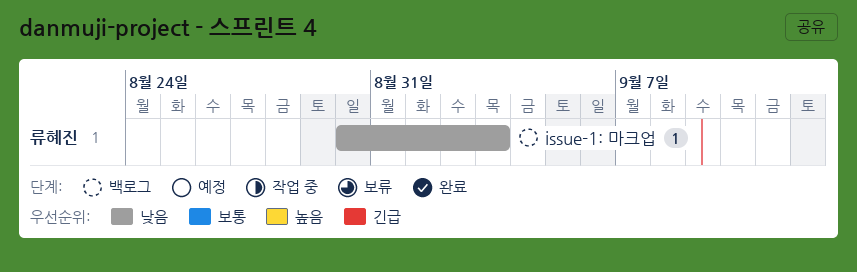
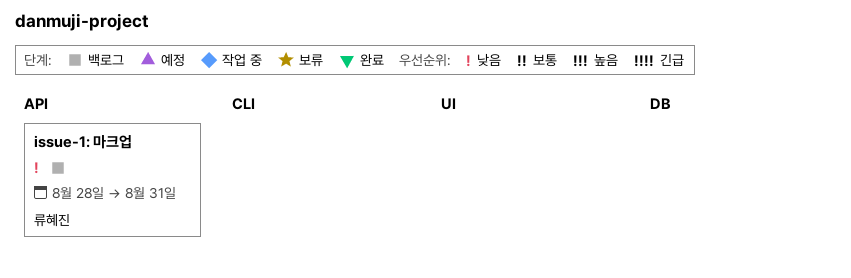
issue-1: 마크업, start: Aug 30 -> Aug 28
issue-1: 마크업, due: Sep 3 -> Aug 31

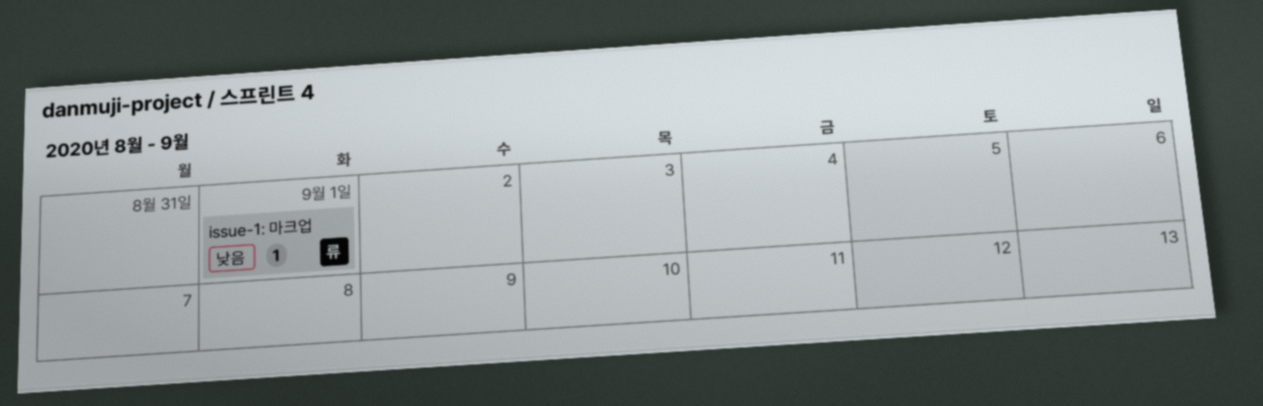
issue-1: 마크업, due: Aug 31 -> Sep 1

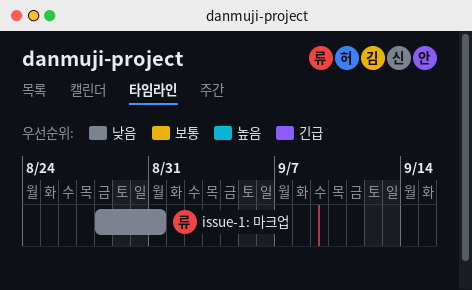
issue-1: 마크업, due: Sep 1 -> Aug 31

